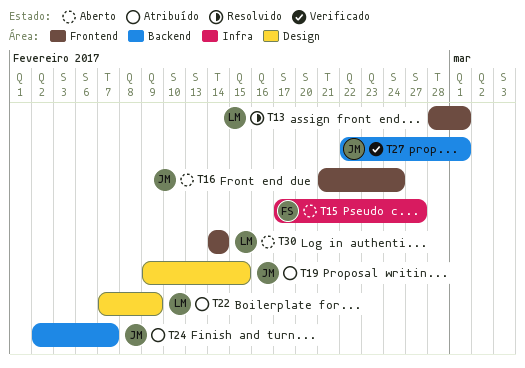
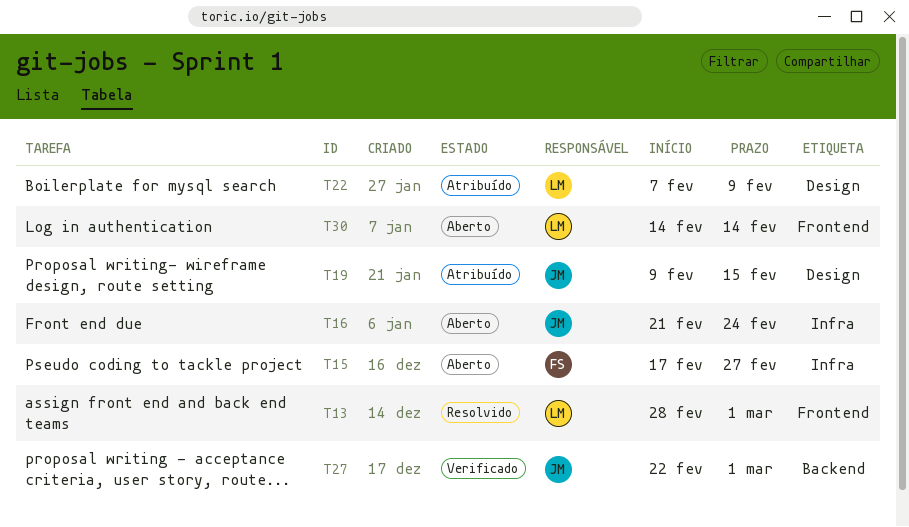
T16, label: Frontend -> Infra
T24: present -> none

